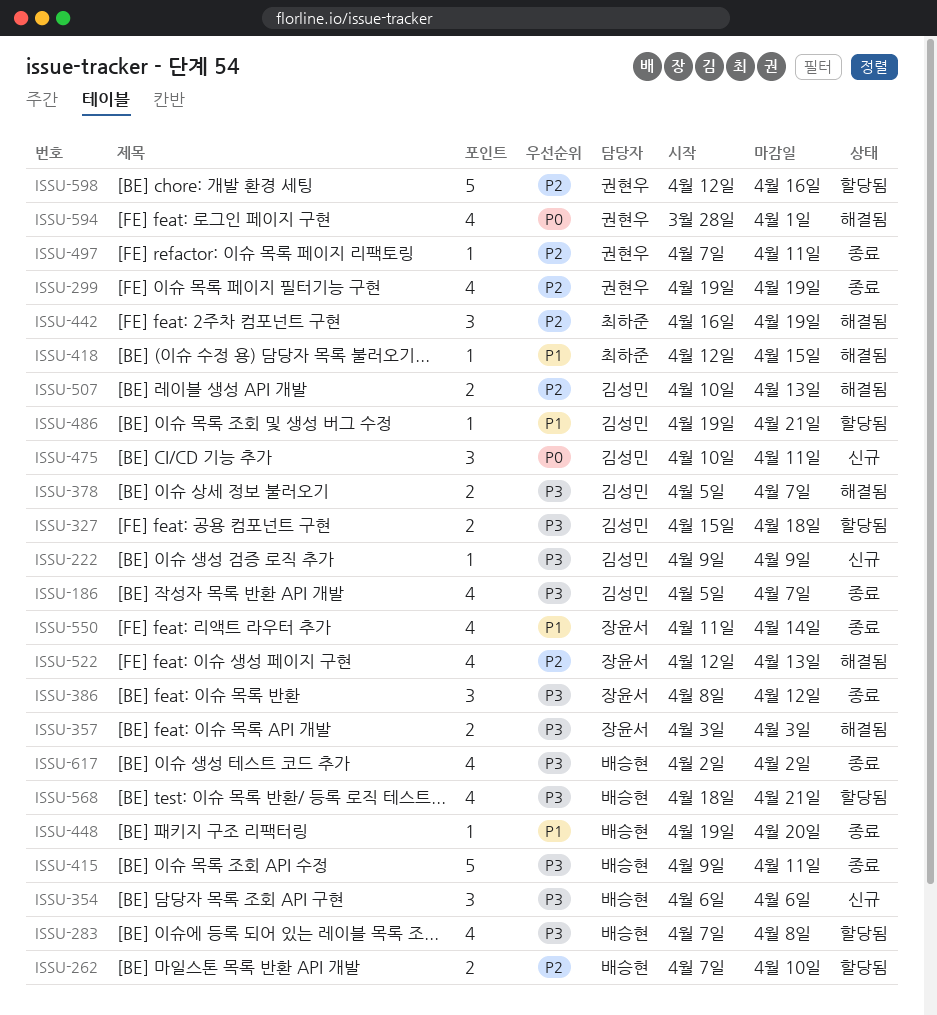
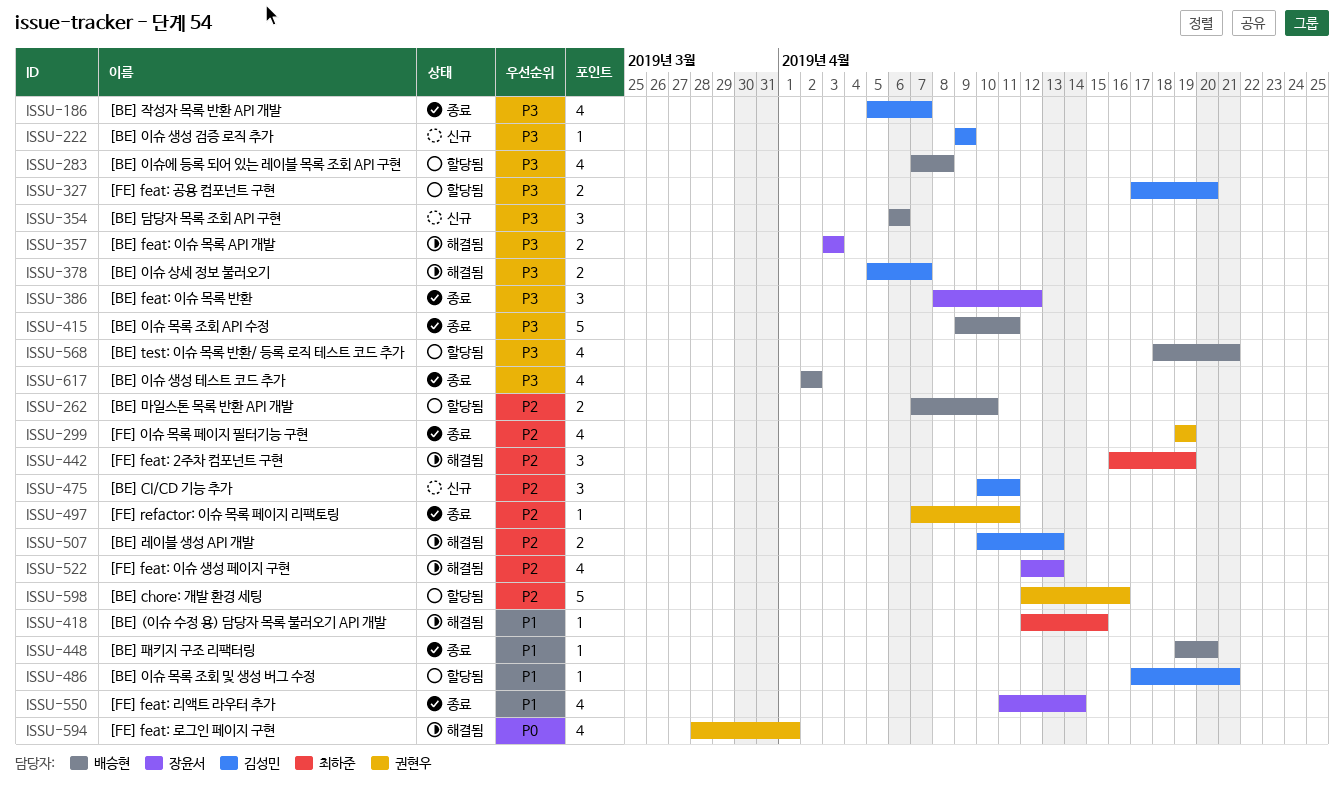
ISSU-327, start: Apr 15 -> Apr 17
ISSU-327, due: Apr 18 -> Apr 20
ISSU-475, priority: P0 -> P2
ISSU-486, start: Apr 19 -> Apr 17

